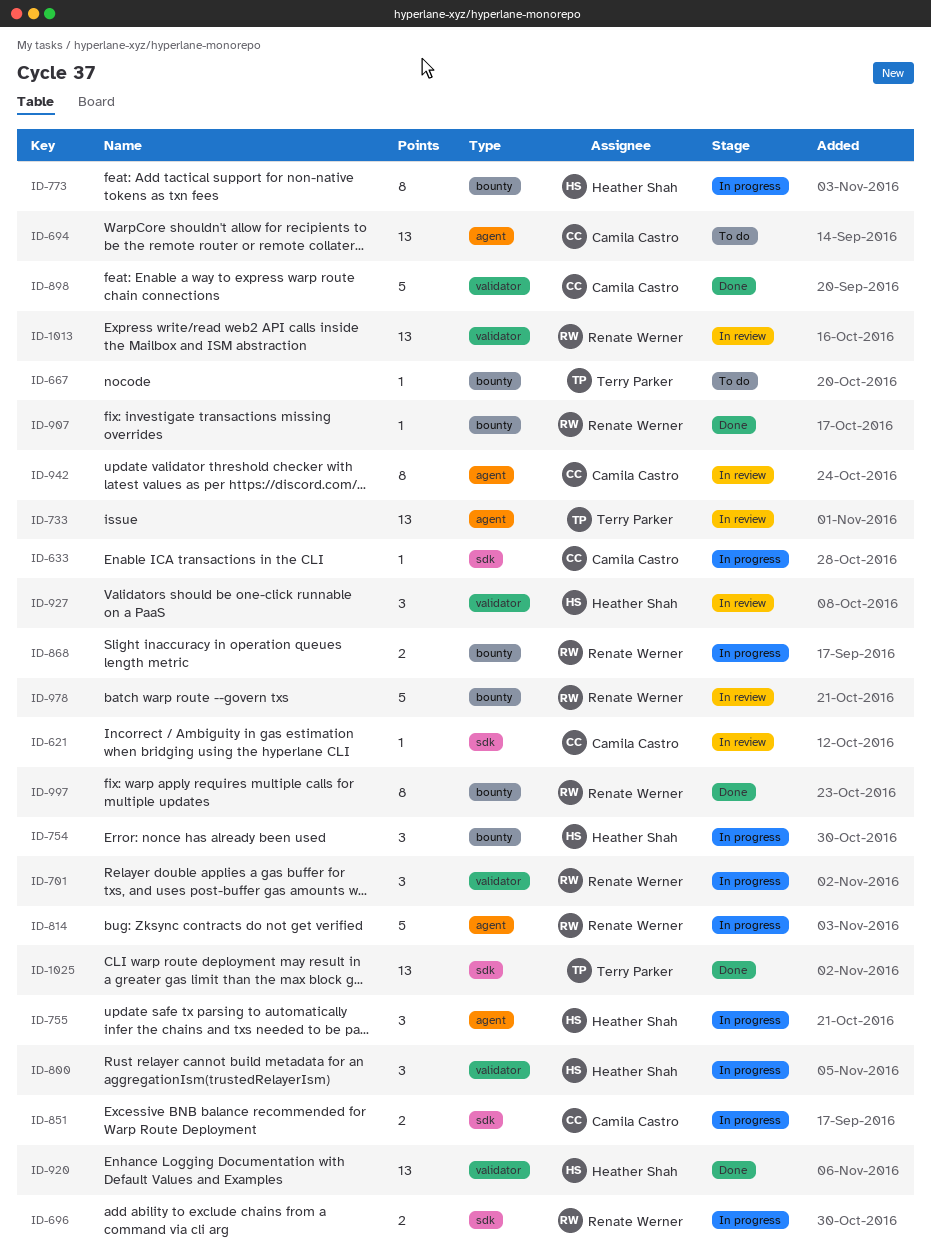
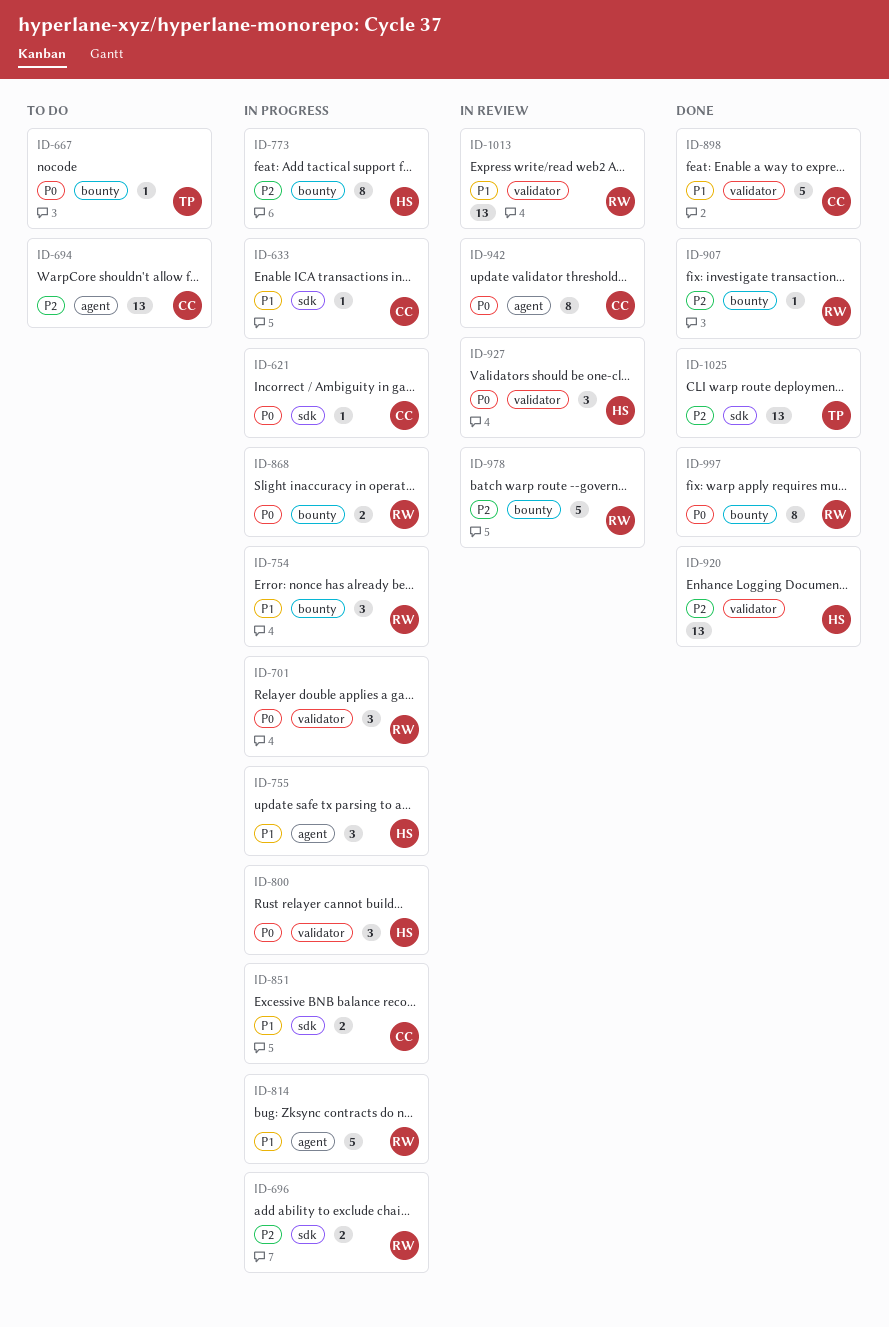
ID-621, status: In review -> In progress
ID-733: present -> none
ID-754, owner: Heather Shah -> Renate Werner

